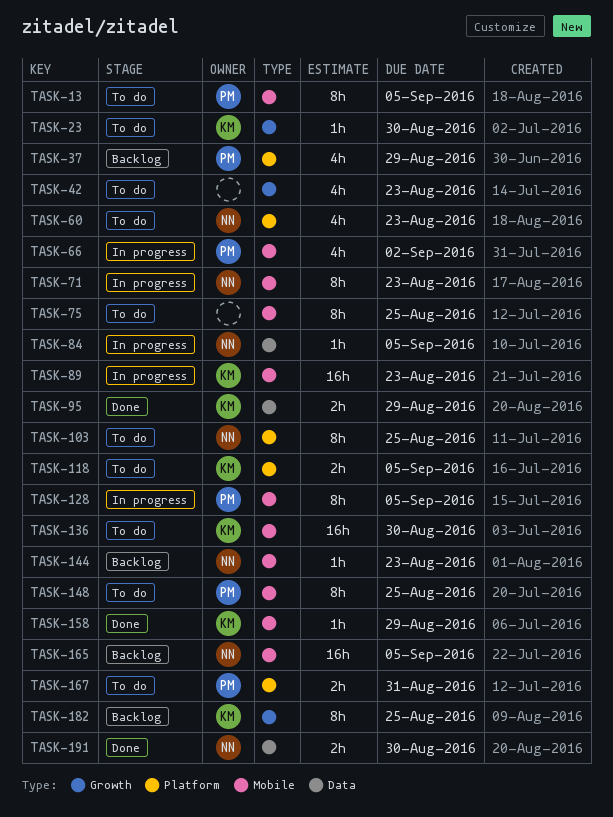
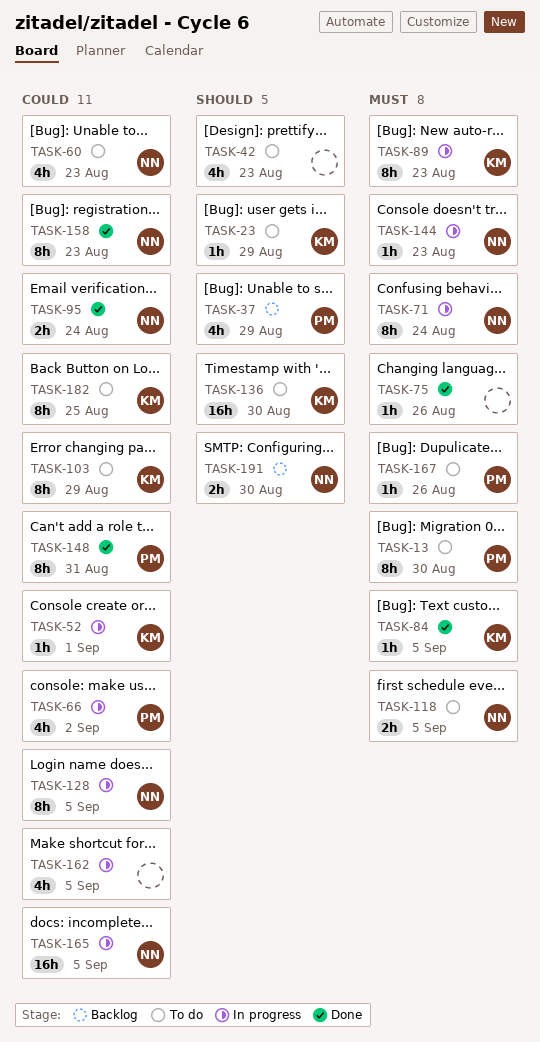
TASK-13, due: Sep 5 -> Aug 30
TASK-23, due: Aug 30 -> Aug 29
TASK-52: none -> present
TASK-71, due: Aug 23 -> Aug 24
TASK-75, status: To do -> Done
TASK-75, estimate: 8h -> 1h
TASK-75, due: Aug 25 -> Aug 26
TASK-84, status: In progress -> Done
TASK-84, owner: NN -> KM
TASK-89, estimate: 16h -> 8h
TASK-95, owner: KM -> NN
TASK-95, due: Aug 29 -> Aug 24
TASK-103, owner: NN -> KM
TASK-103, due: Aug 25 -> Aug 29
TASK-118, owner: KM -> NN
TASK-128, owner: PM -> NN
TASK-144, status: Backlog -> In progress
TASK-148, status: To do -> Done
TASK-148, due: Aug 25 -> Aug 31
TASK-158, owner: KM -> NN
TASK-158, estimate: 1h -> 8h
TASK-158, due: Aug 29 -> Aug 23
TASK-162: none -> present
TASK-165, status: Backlog -> In progress
TASK-167, estimate: 2h -> 1h
TASK-167, due: Aug 31 -> Aug 26
TASK-182, status: Backlog -> To do
TASK-191, status: Done -> Backlog

